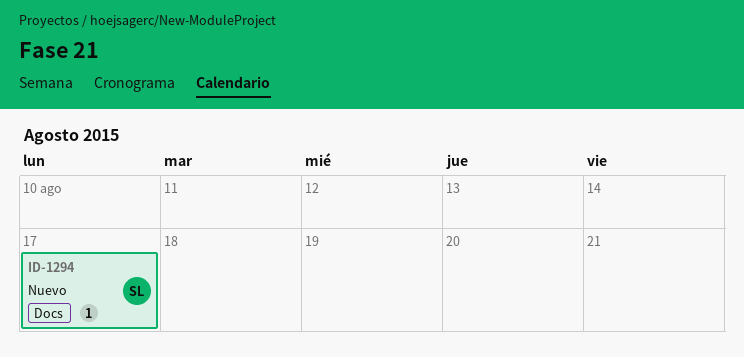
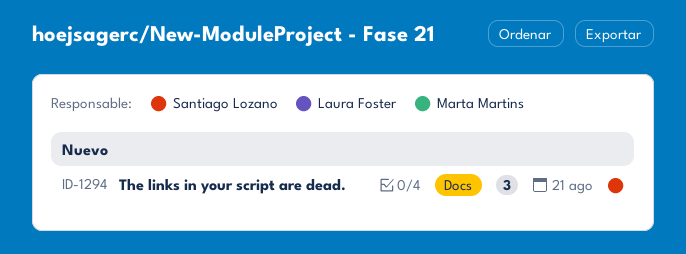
ID-1294, estimate: 1 -> 3
ID-1294, due: Aug 17 -> Aug 21

